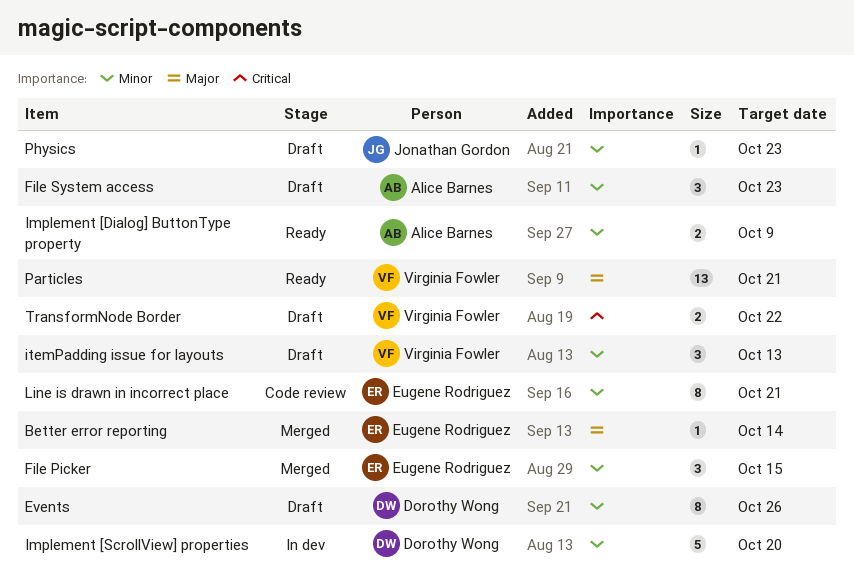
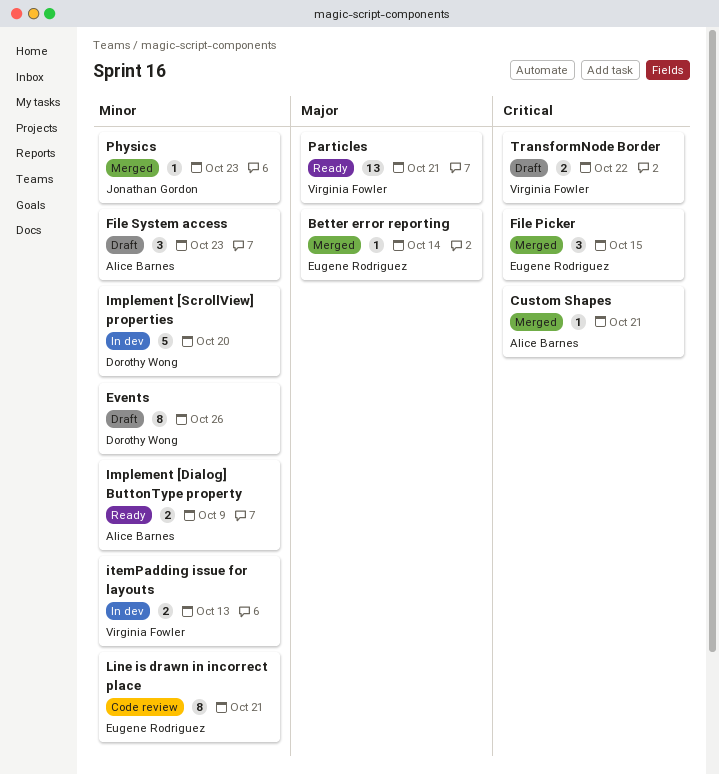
Custom Shapes: none -> present
File Picker, priority: Minor -> Critical
itemPadding issue for layouts, status: Draft -> In dev
itemPadding issue for layouts, estimate: 3 -> 2
Physics, status: Draft -> Merged

